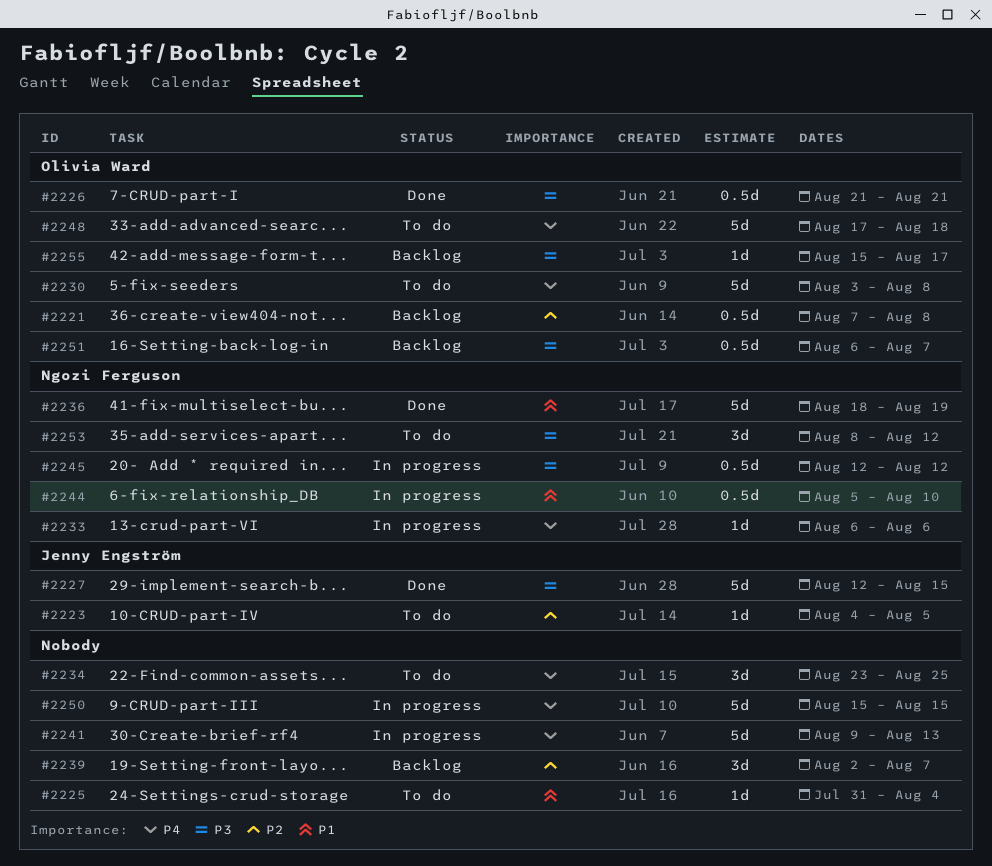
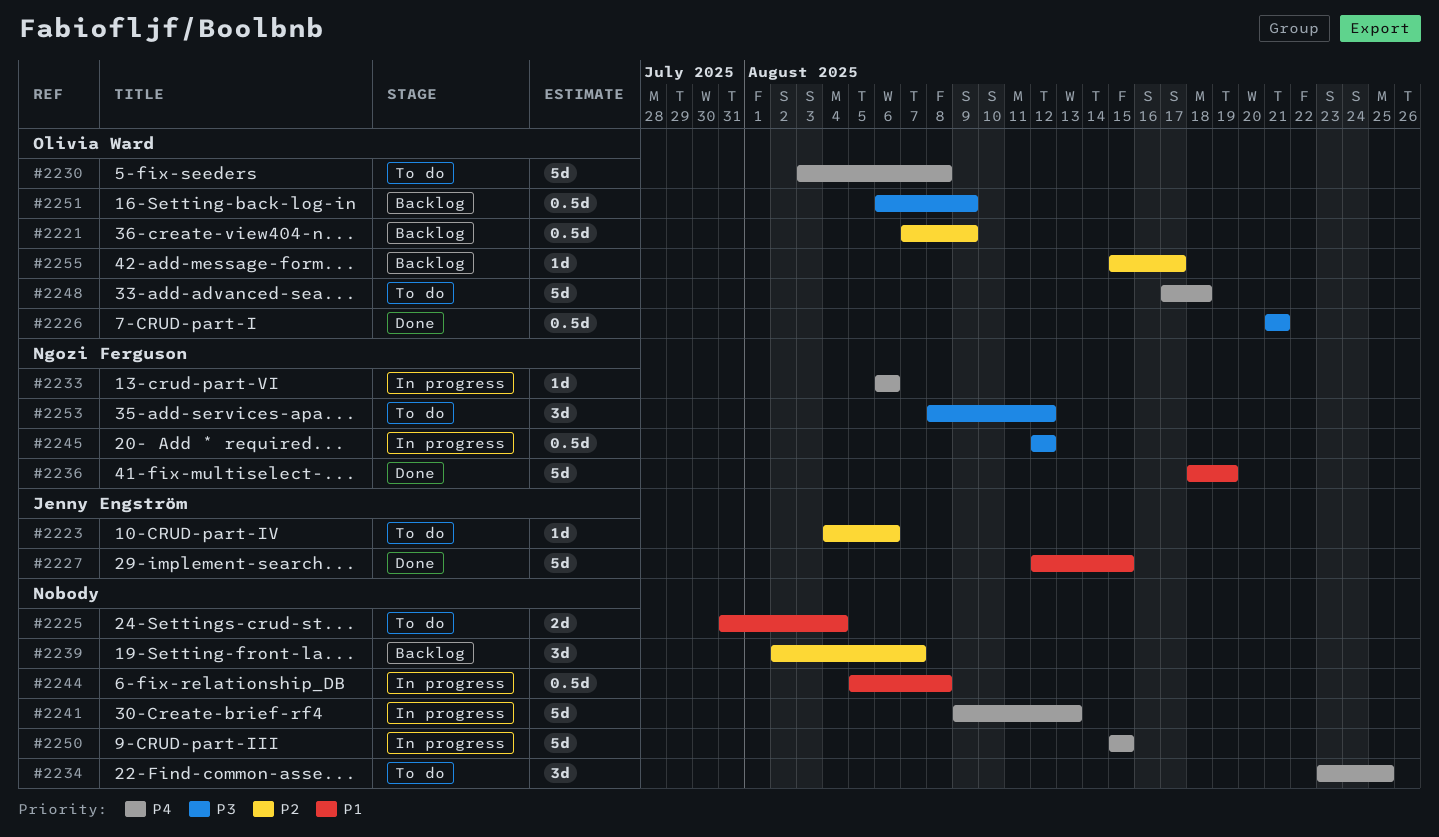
#2221, due: Aug 8 -> Aug 9
#2223, due: Aug 5 -> Aug 6
#2225, estimate: 1d -> 2d
#2227, priority: P3 -> P1
#2244, owner: Ngozi Ferguson -> none
#2244, due: Aug 10 -> Aug 8
#2251, due: Aug 7 -> Aug 9
#2255, priority: P3 -> P2

